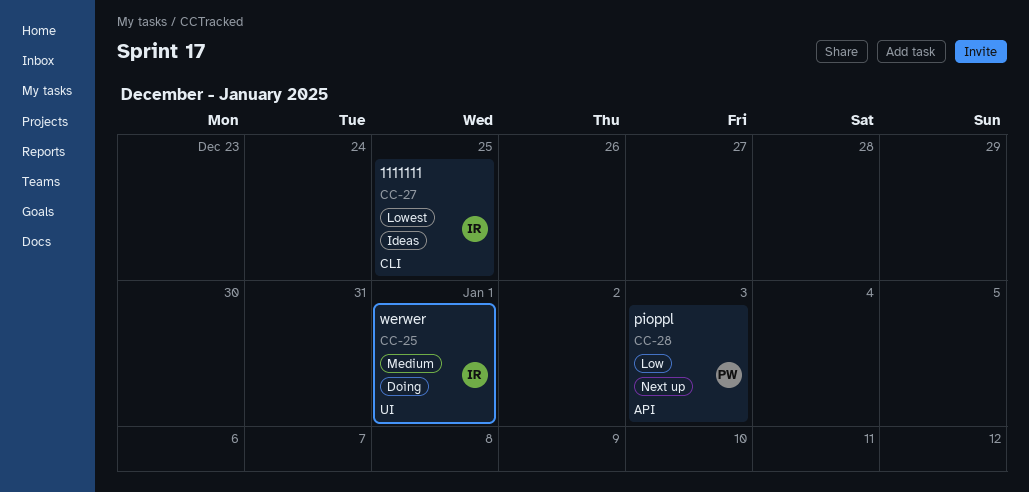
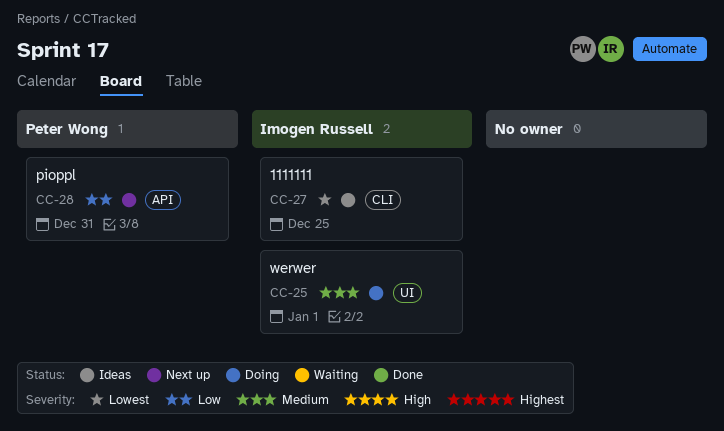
CC-28, due: Jan 3 -> Dec 31

